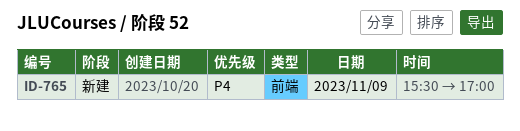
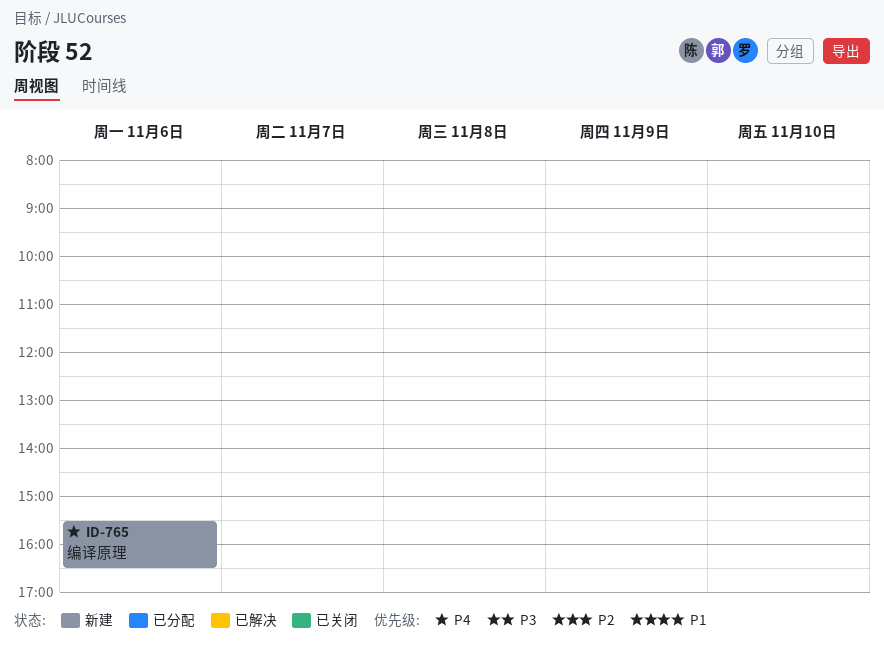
ID-765, day: Nov 9 -> Nov 6
ID-765, ends: 17:00 -> 16:30

